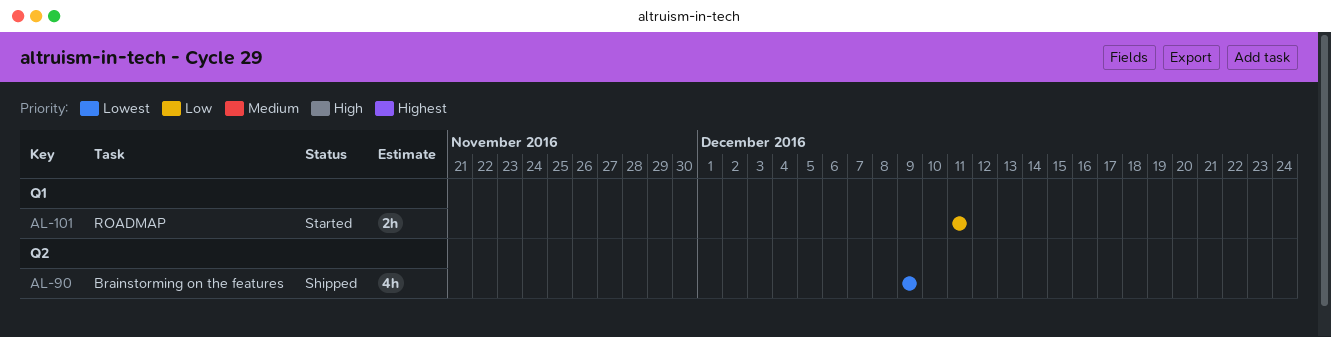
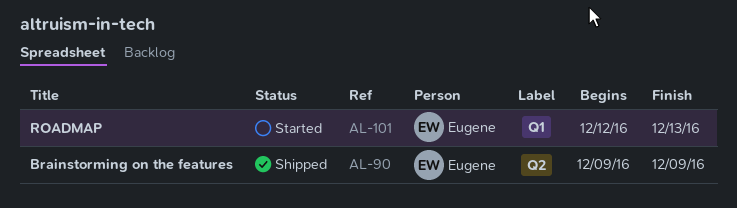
AL-101, start: Dec 11 -> Dec 12
AL-101, due: Dec 11 -> Dec 13

